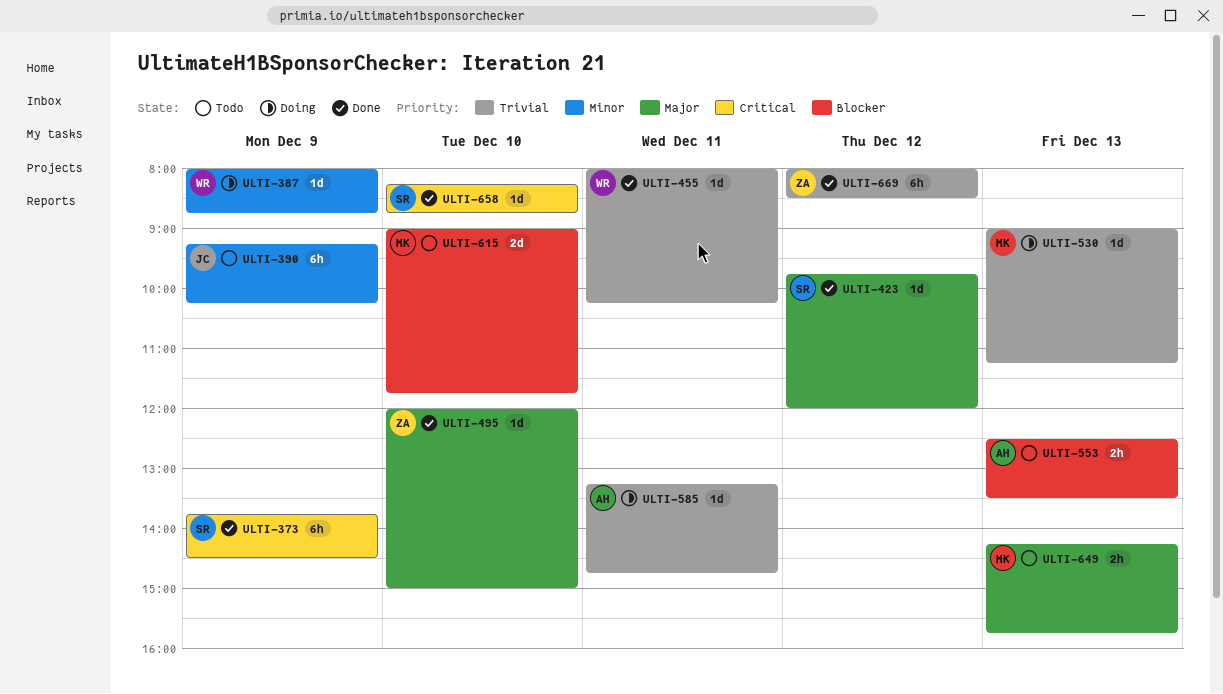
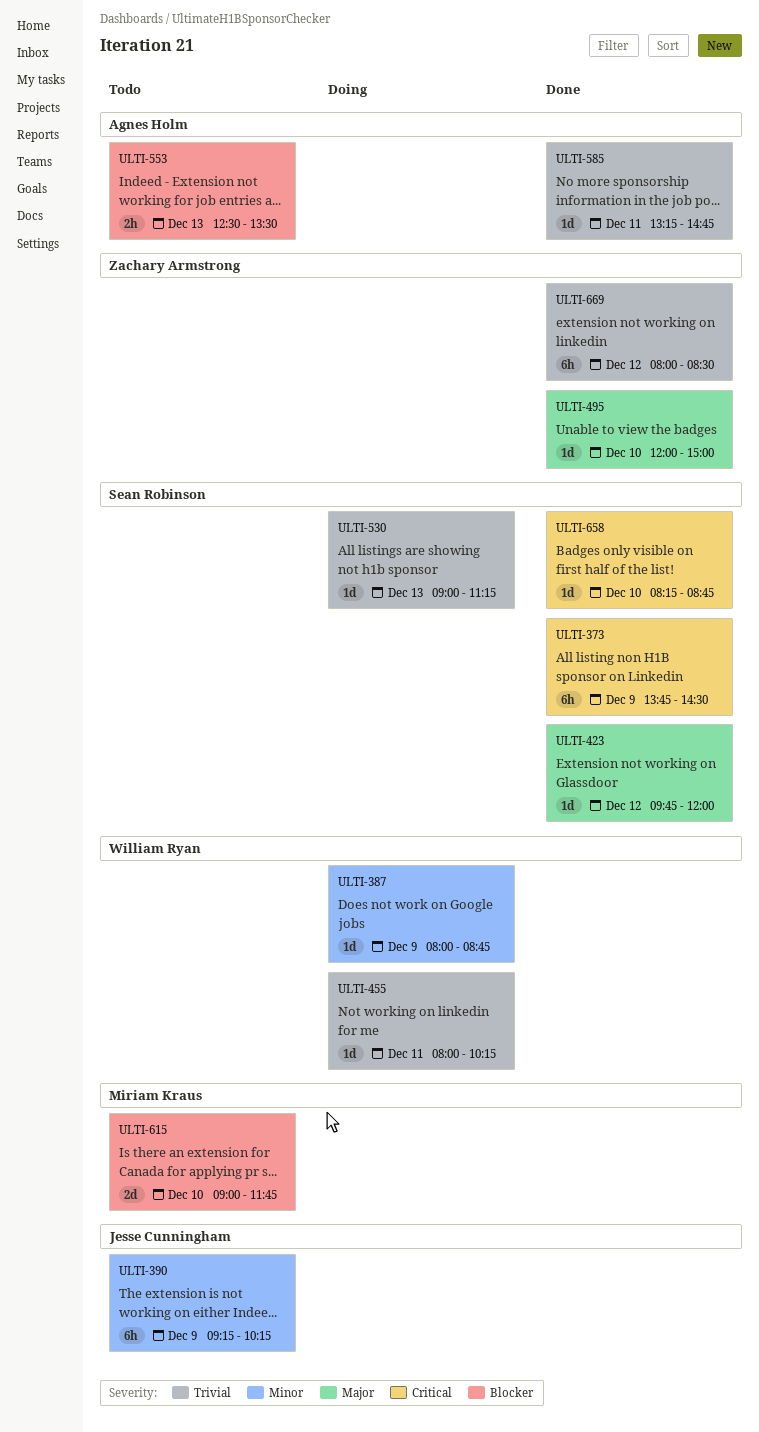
ULTI-455, status: Done -> Doing
ULTI-530, owner: Miriam Kraus -> Sean Robinson
ULTI-585, status: Doing -> Done
ULTI-649: present -> none

